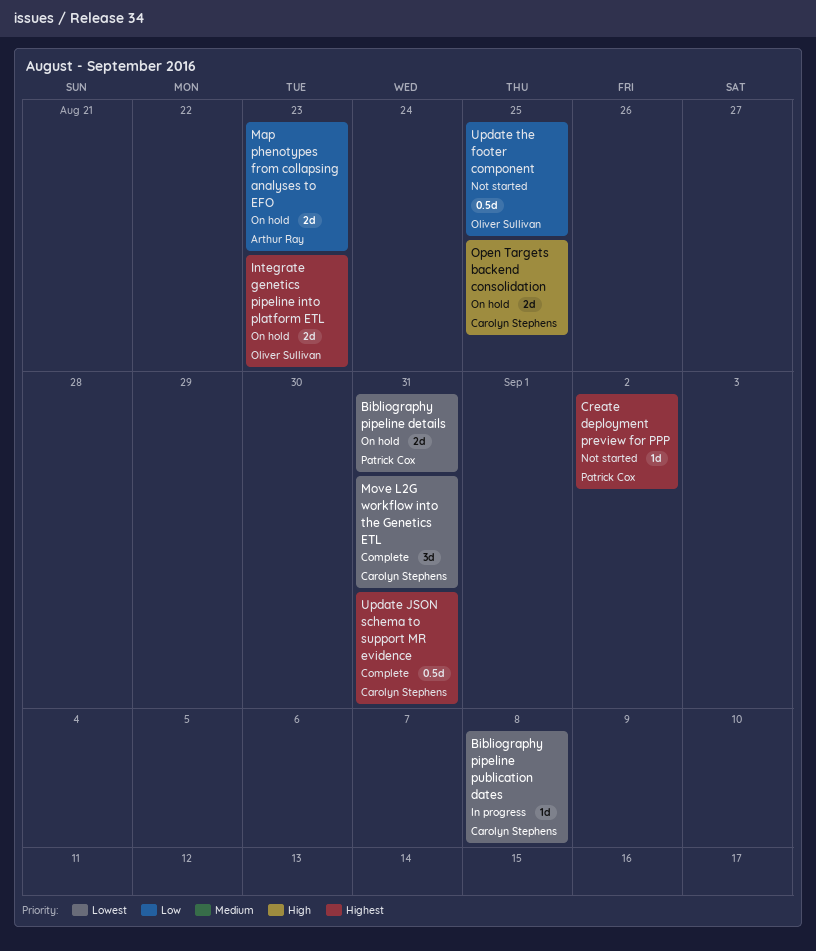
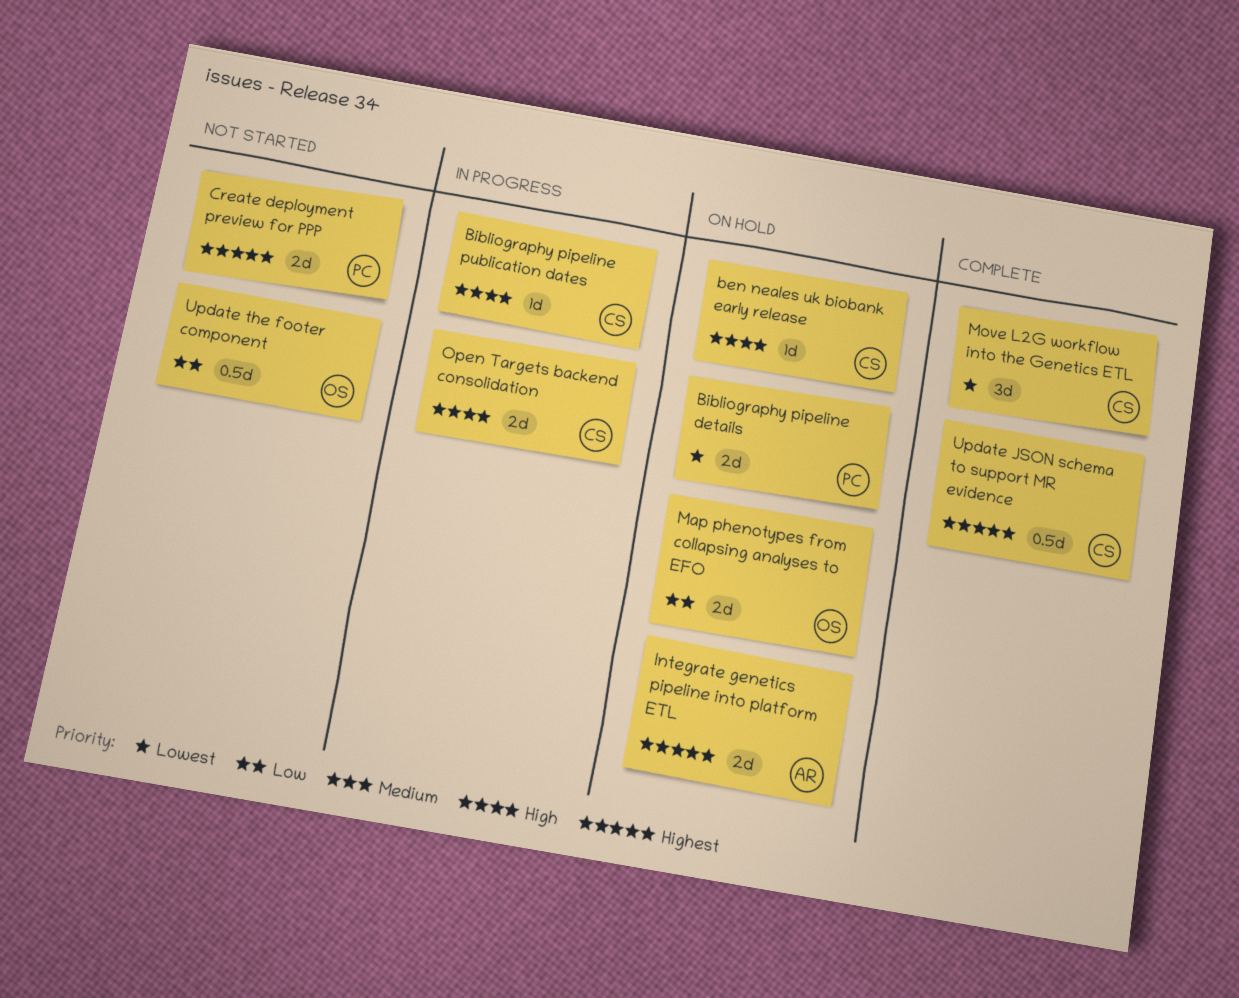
ben neales uk biobank early release: none -> present
Bibliography pipeline publication dates, priority: Lowest -> High
Create deployment preview for PPP, estimate: 1d -> 2d
Integrate genetics pipeline into platform ETL, owner: Oliver Sullivan -> Arthur Ray
Map phenotypes from collapsing analyses to EFO, owner: Arthur Ray -> Oliver Sullivan
Open Targets backend consolidation, status: On hold -> In progress

